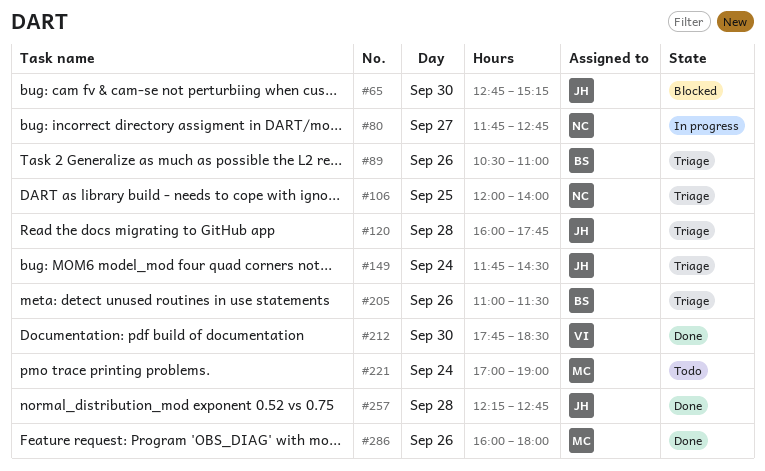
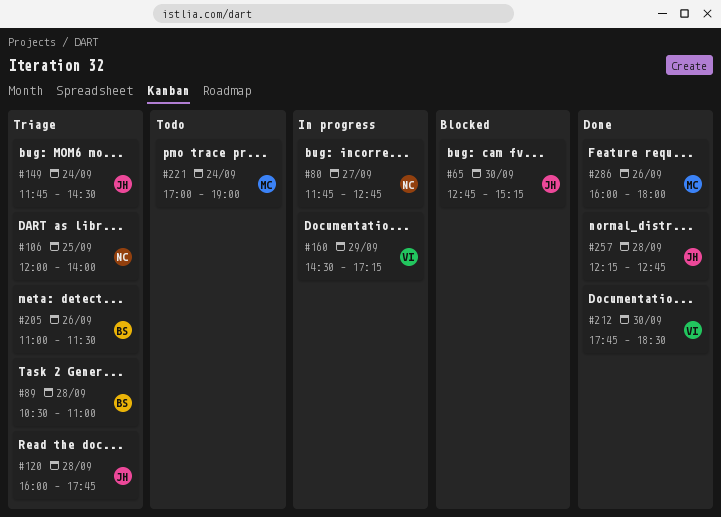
#89, day: Sep 26 -> Sep 28
#160: none -> present

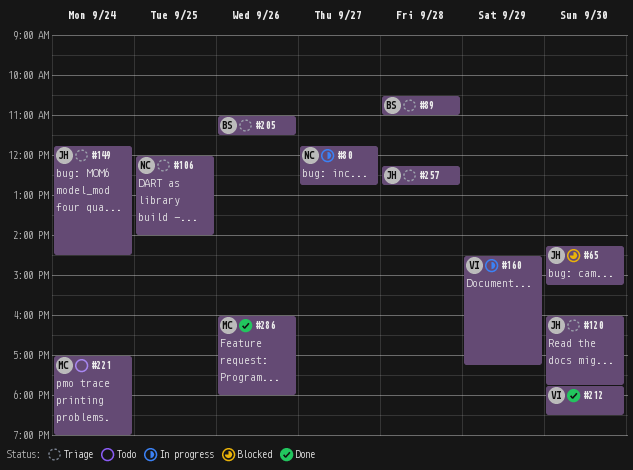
#65, begins: 12:45 -> 14:15
#120, day: Sep 28 -> Sep 30
#257, status: Done -> Triage

